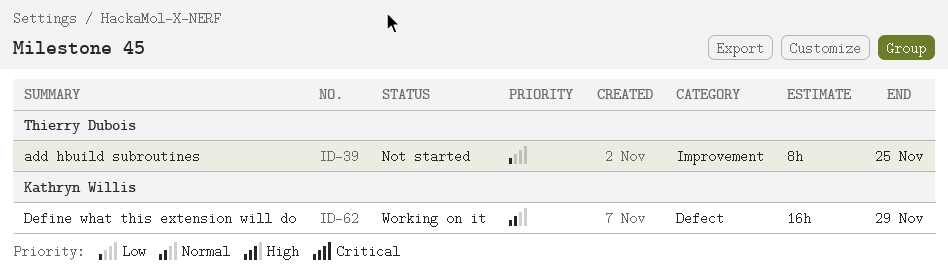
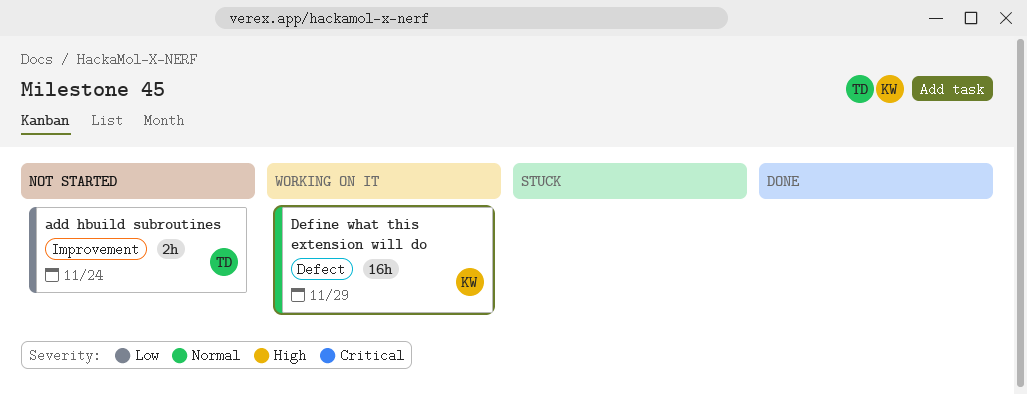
add hbuild subroutines, estimate: 8h -> 2h
add hbuild subroutines, due: Nov 25 -> Nov 24

